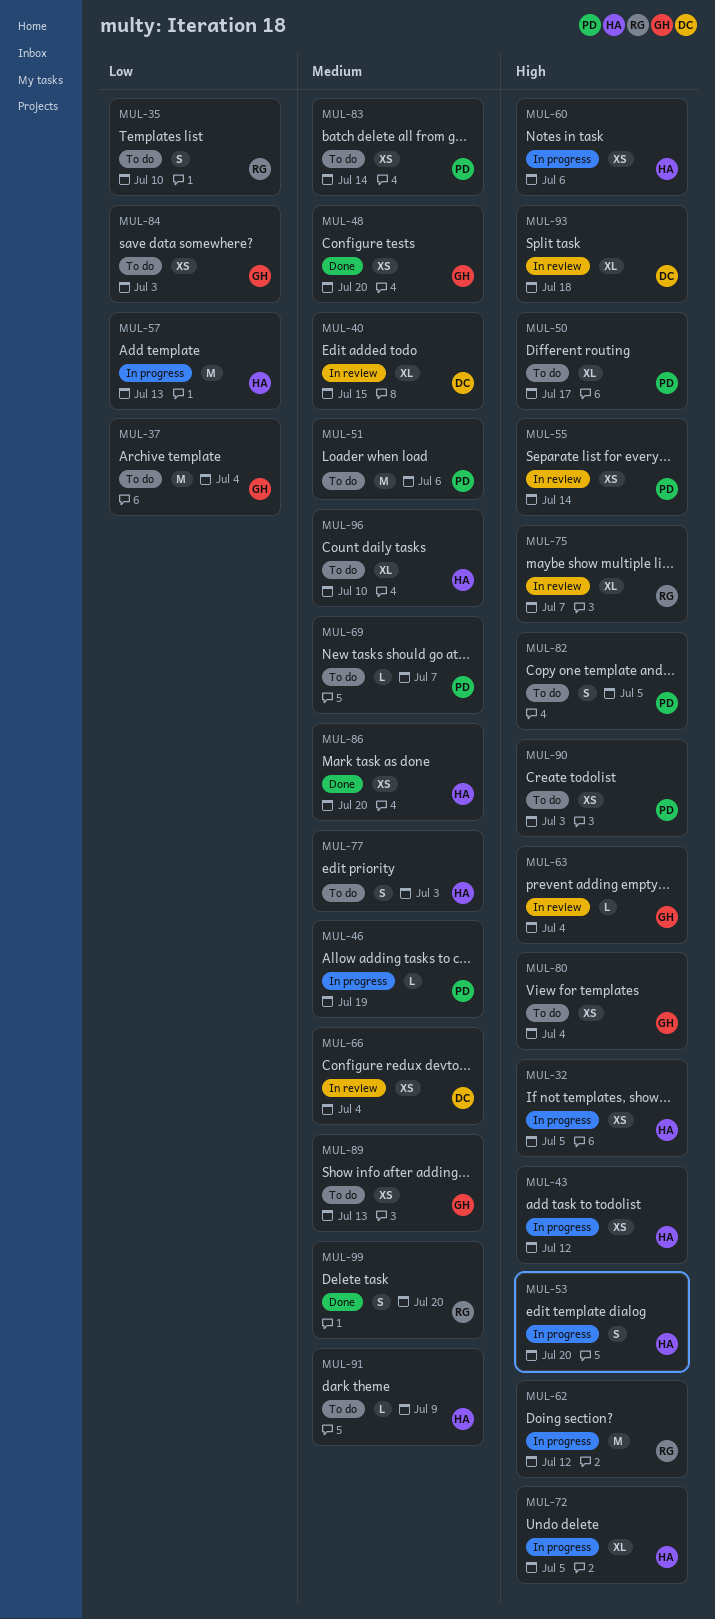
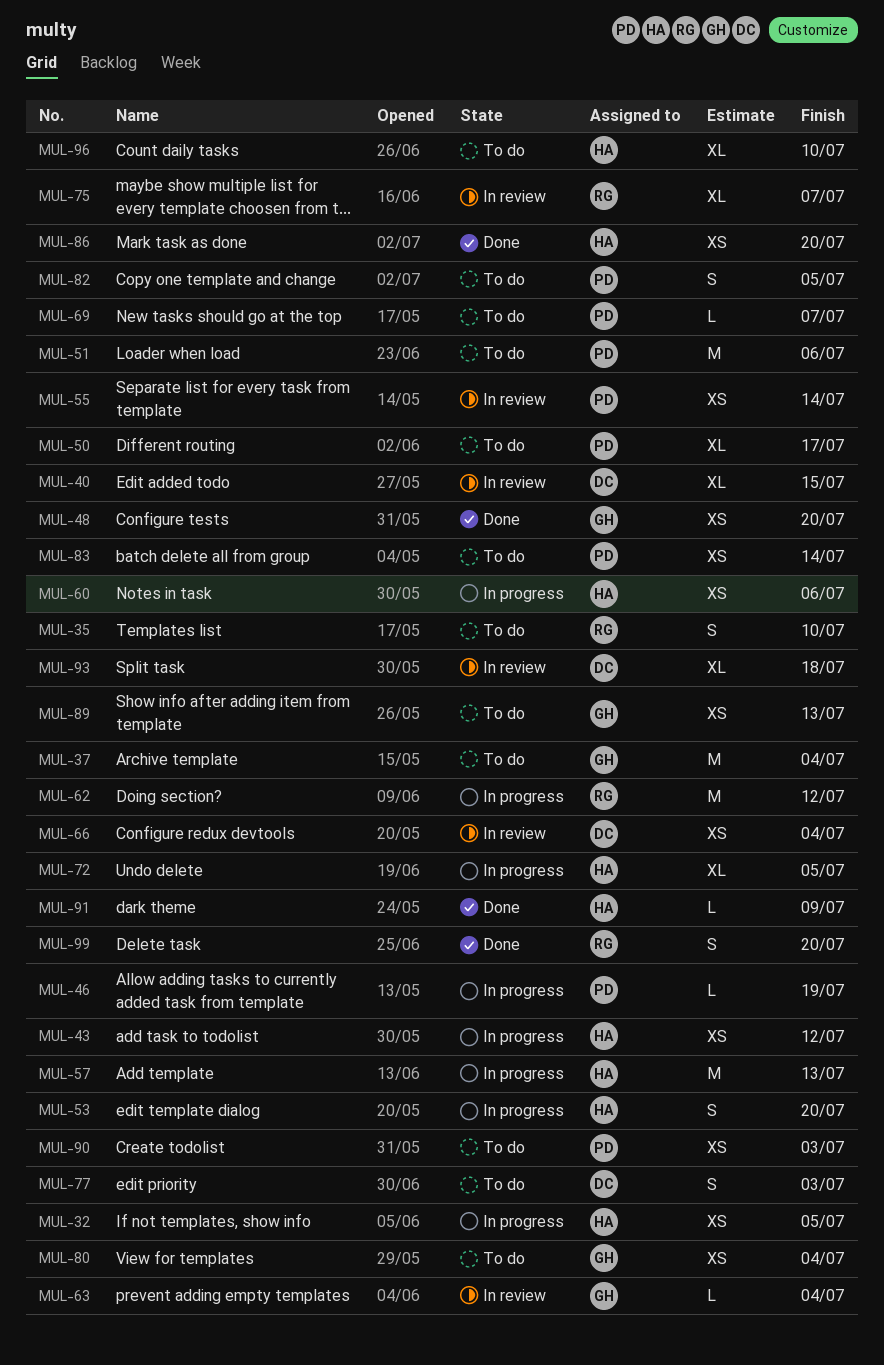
MUL-77, owner: HA -> DC
MUL-84: present -> none
MUL-91, status: To do -> Done

